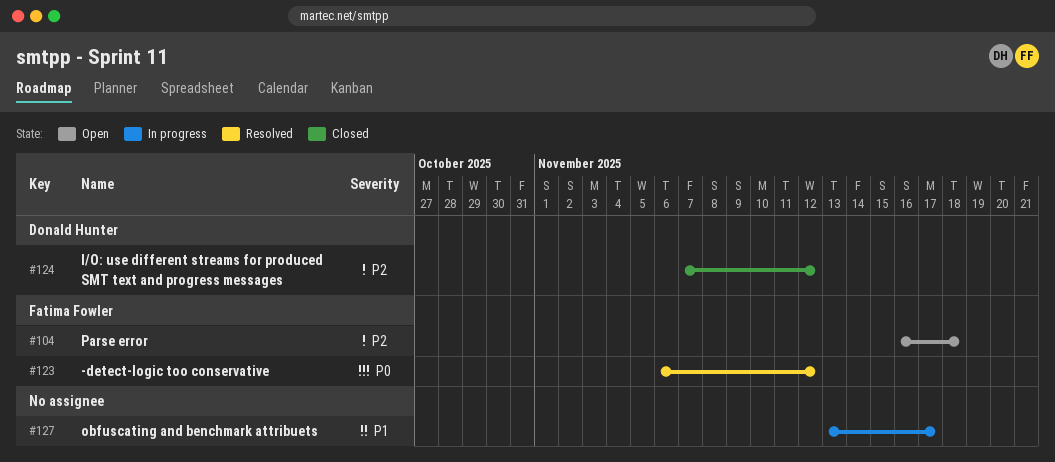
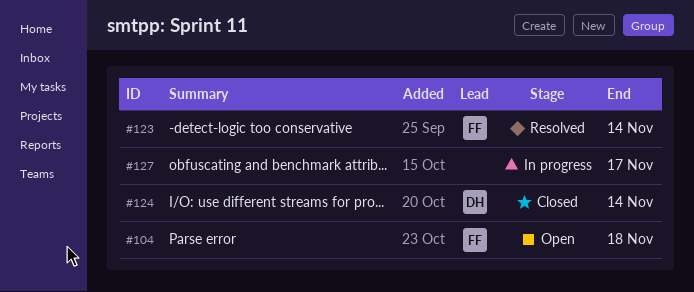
#123, due: Nov 12 -> Nov 14
#124, due: Nov 12 -> Nov 14

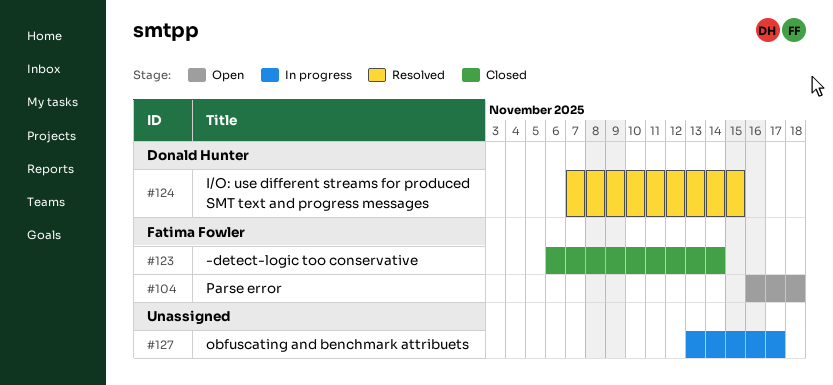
#123, status: Resolved -> Closed
#124, status: Closed -> Resolved
#124, due: Nov 14 -> Nov 15

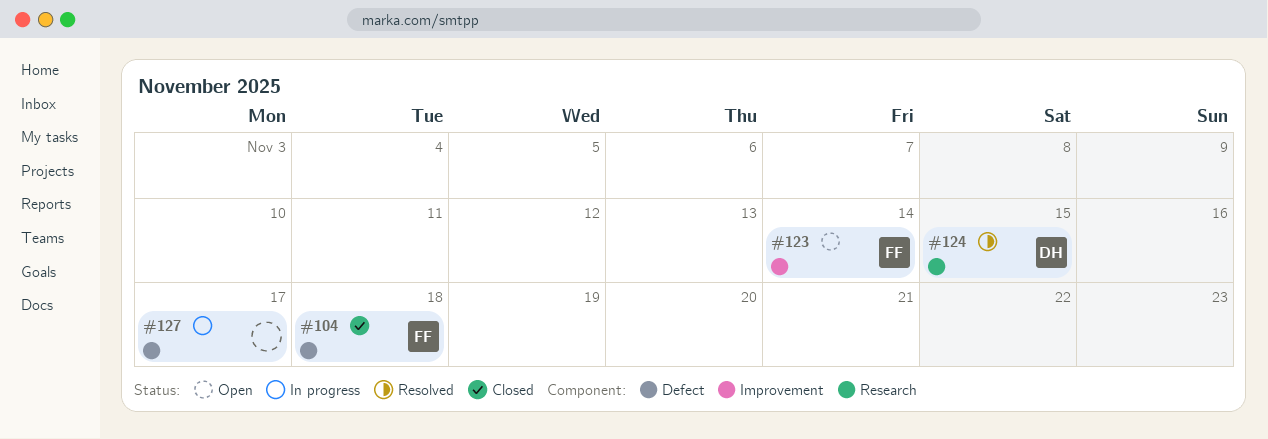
#104, status: Open -> Closed
#123, status: Closed -> Open

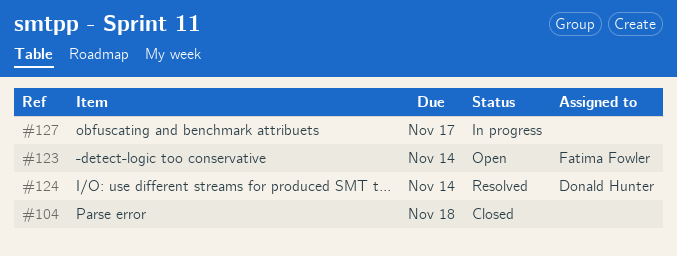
#104, owner: Fatima Fowler -> none
#124, due: Nov 15 -> Nov 14

